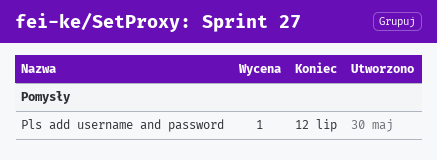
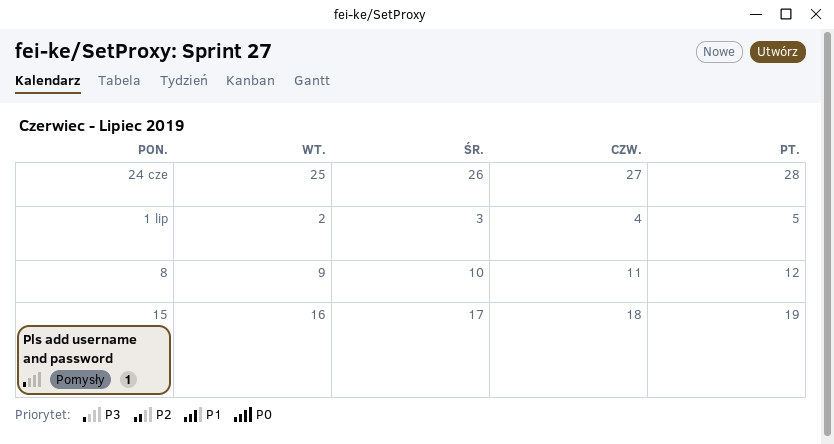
Pls add username and password, due: Jul 12 -> Jul 15

